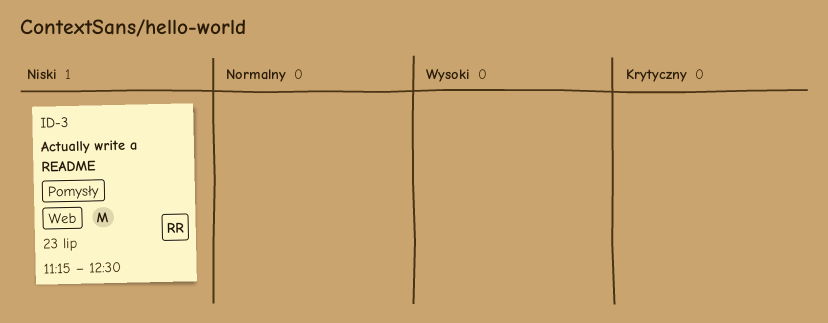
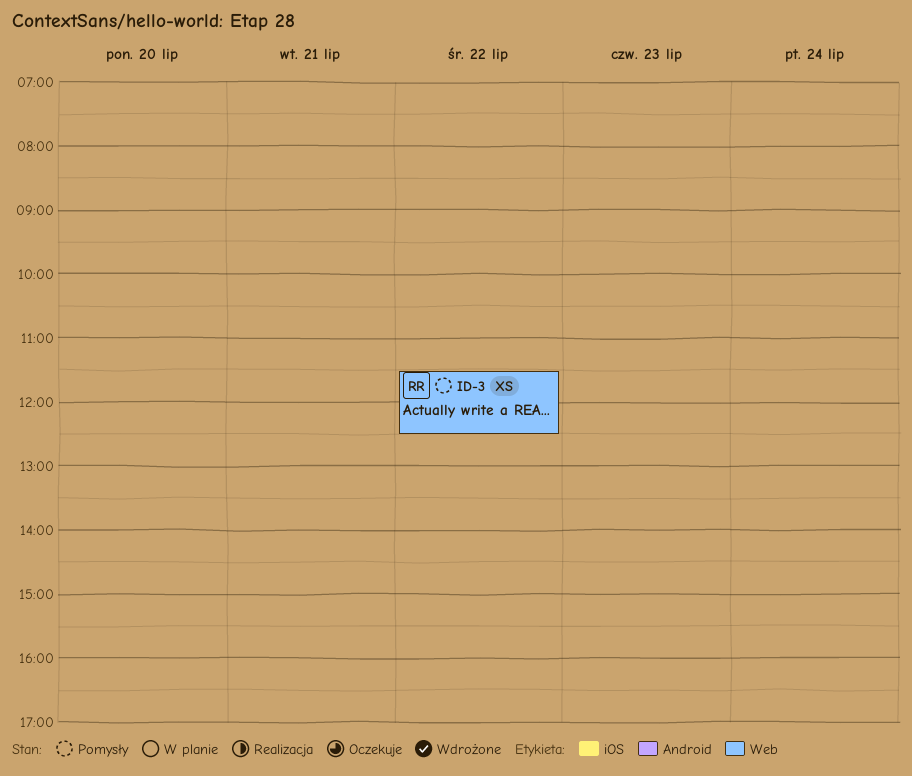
ID-3, estimate: M -> XS
ID-3, day: Jul 23 -> Jul 22
ID-3, begins: 11:15 -> 11:30

